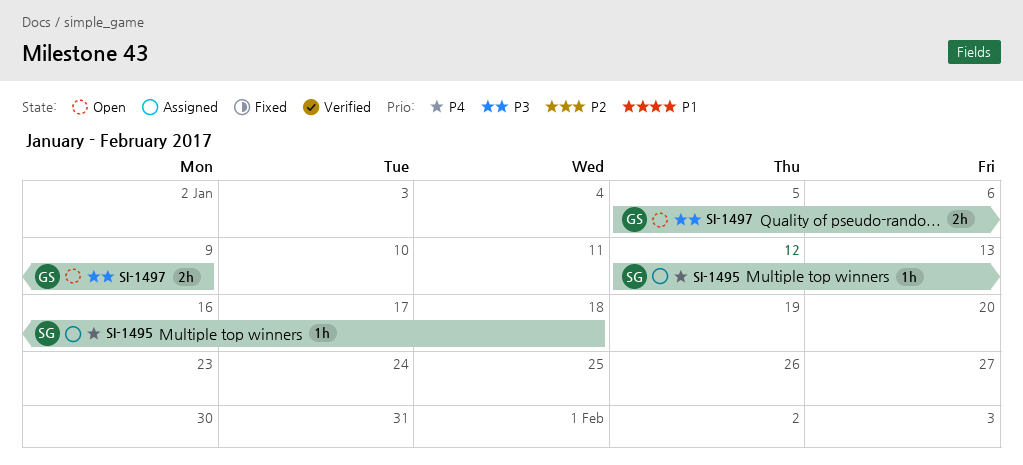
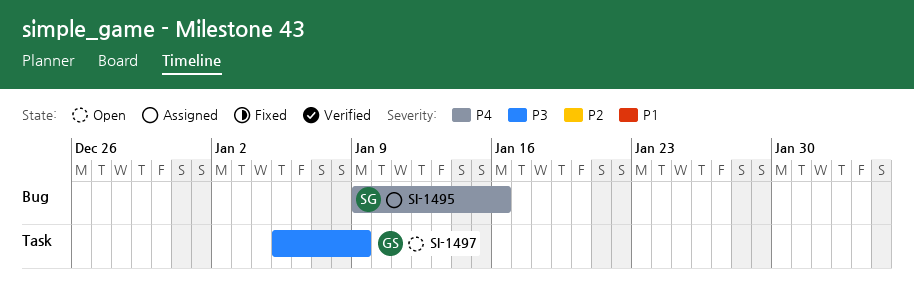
SI-1495, start: Jan 12 -> Jan 9
SI-1495, due: Jan 18 -> Jan 16

